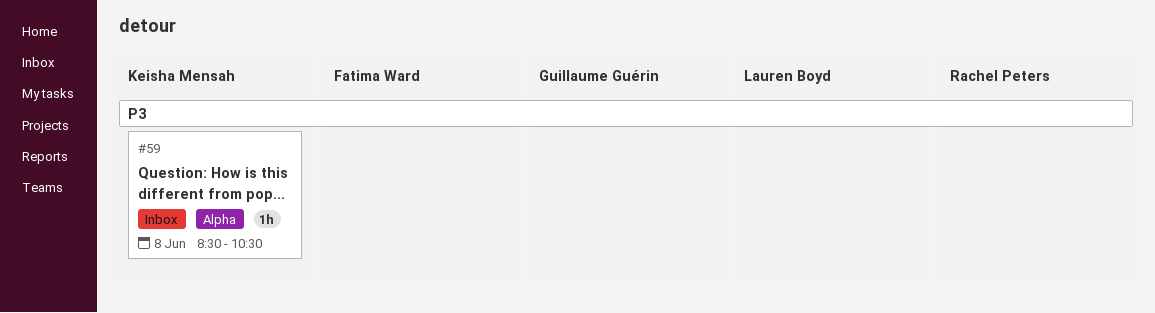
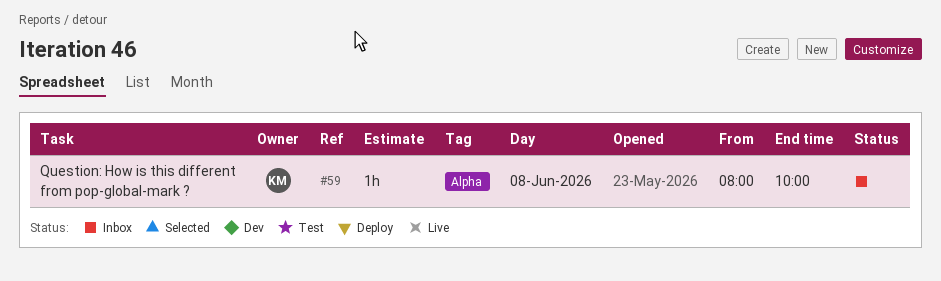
#59, begins: 08:30 -> 08:00
#59, ends: 10:30 -> 10:00

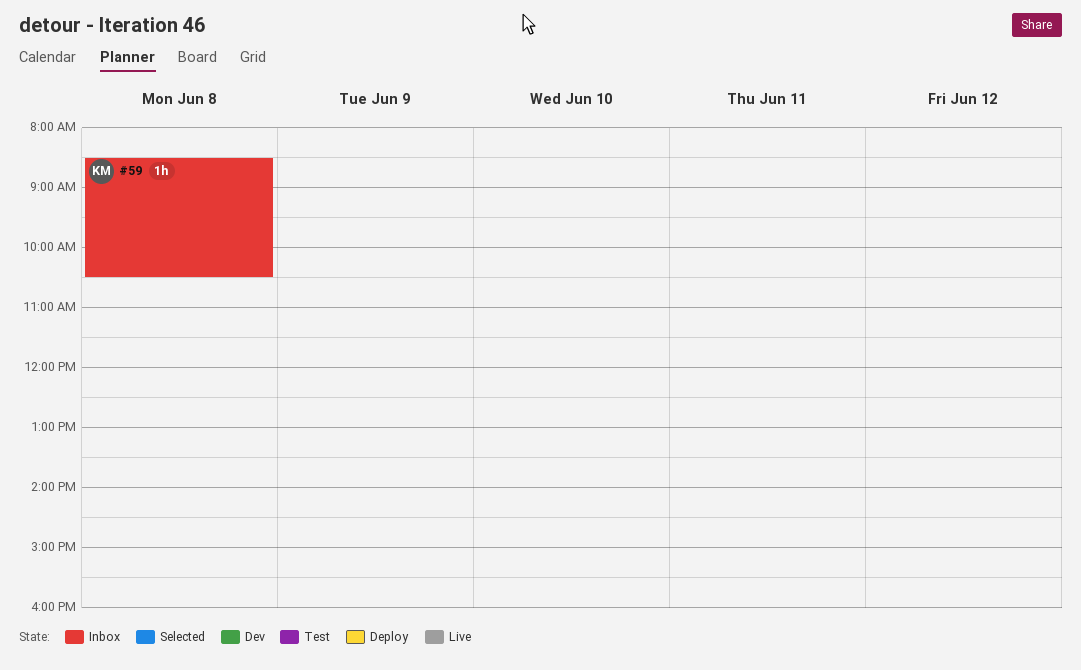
#59, begins: 08:00 -> 08:30
#59, ends: 10:00 -> 10:30

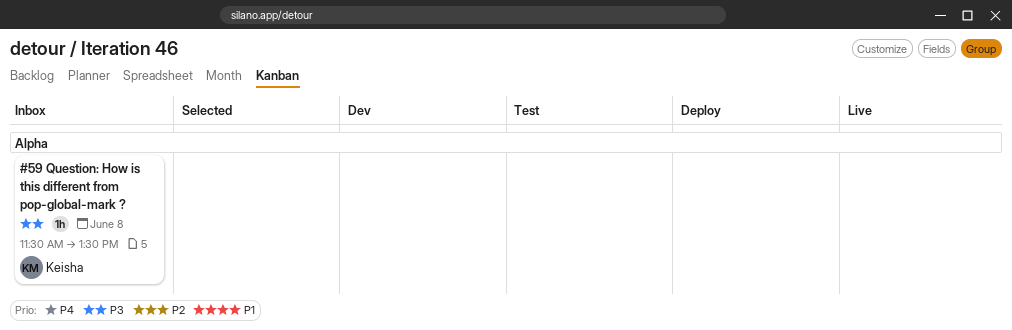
#59, begins: 08:30 -> 11:30
#59, ends: 10:30 -> 13:30

